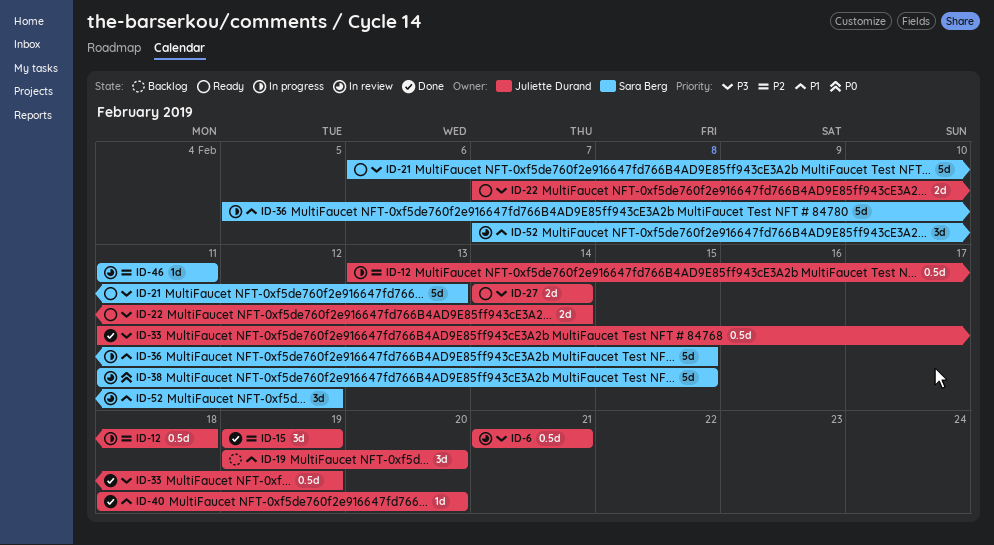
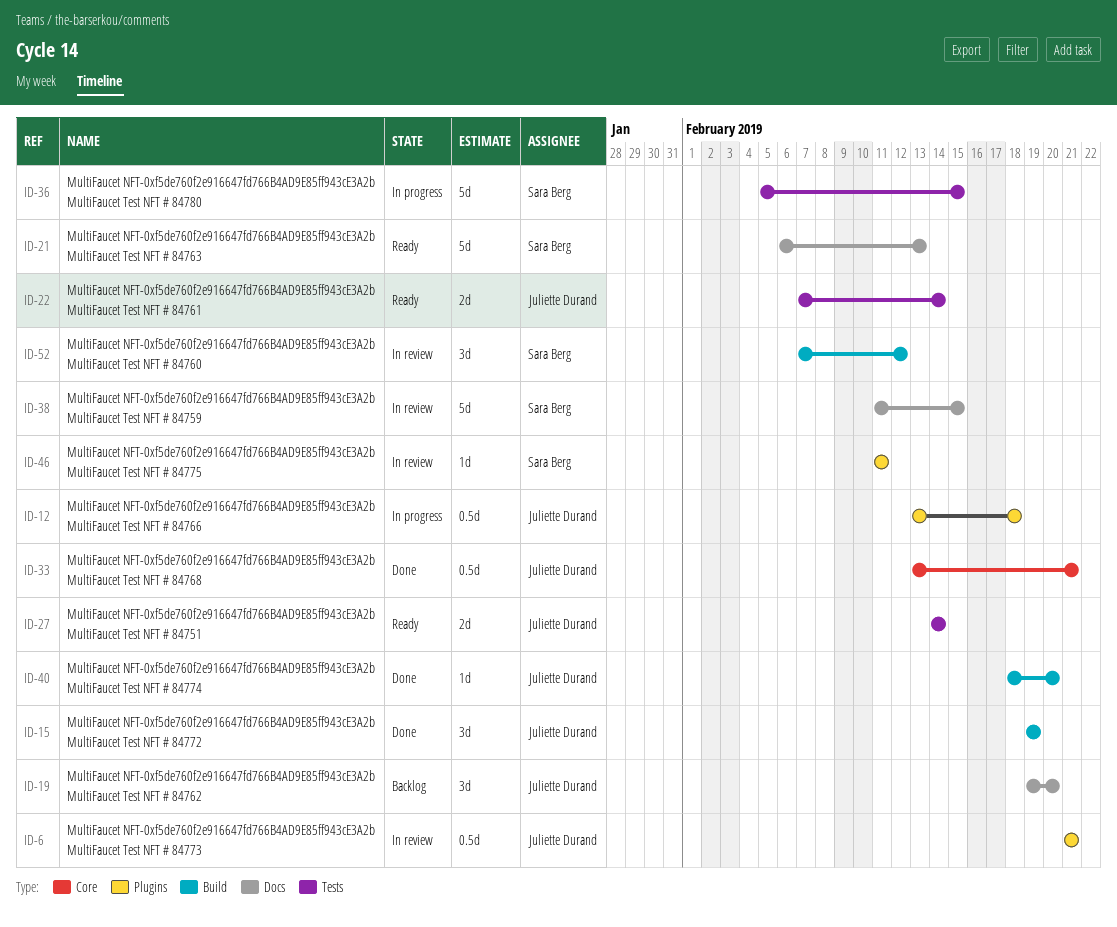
ID-33, start: Feb 11 -> Feb 13
ID-33, due: Feb 19 -> Feb 21

